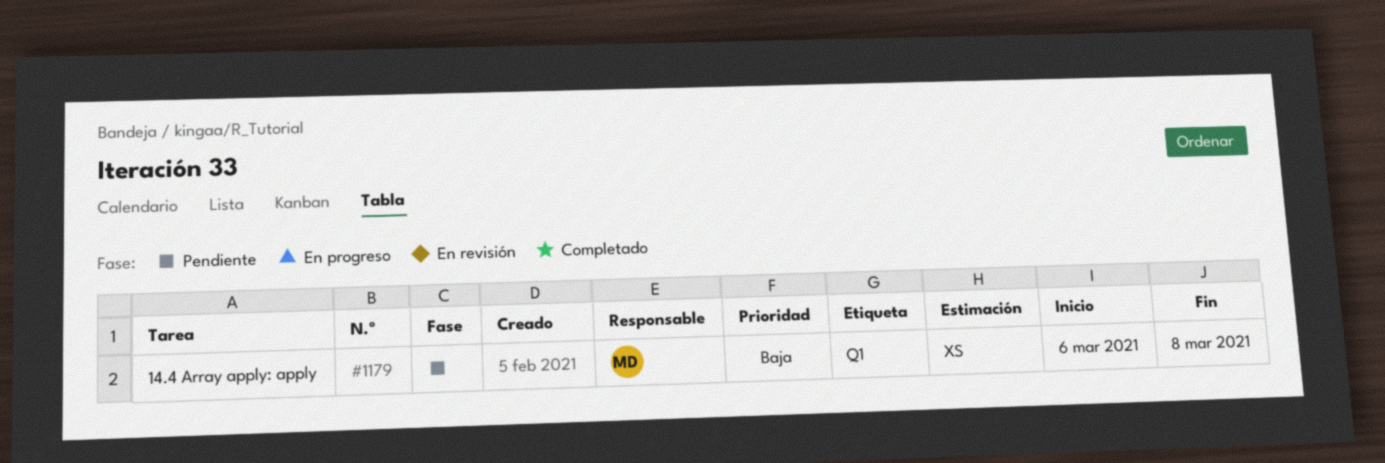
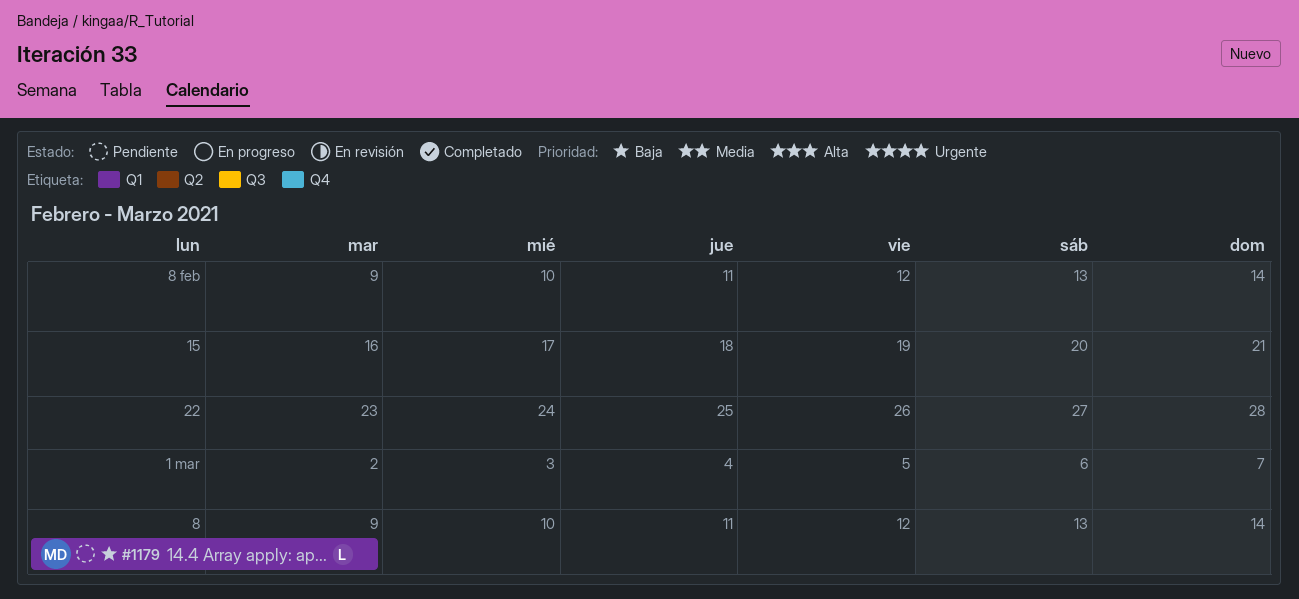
#1179, estimate: XS -> L
#1179, start: Mar 6 -> Mar 8
#1179, due: Mar 8 -> Mar 9

